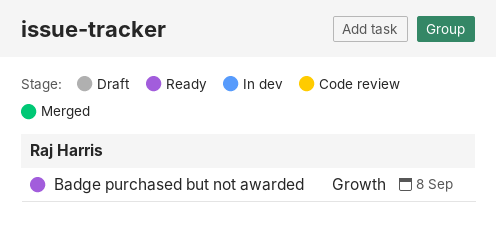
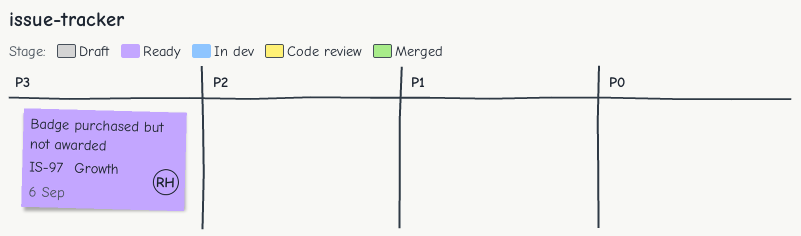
Badge purchased but not awarded, due: Sep 8 -> Sep 6

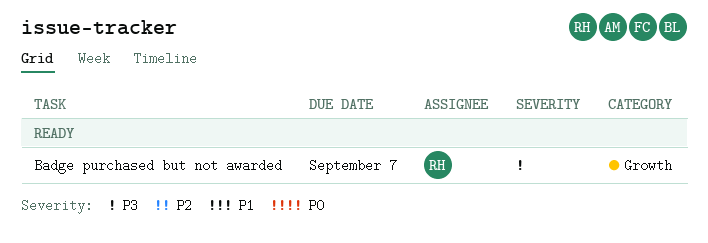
Badge purchased but not awarded, due: Sep 6 -> Sep 7

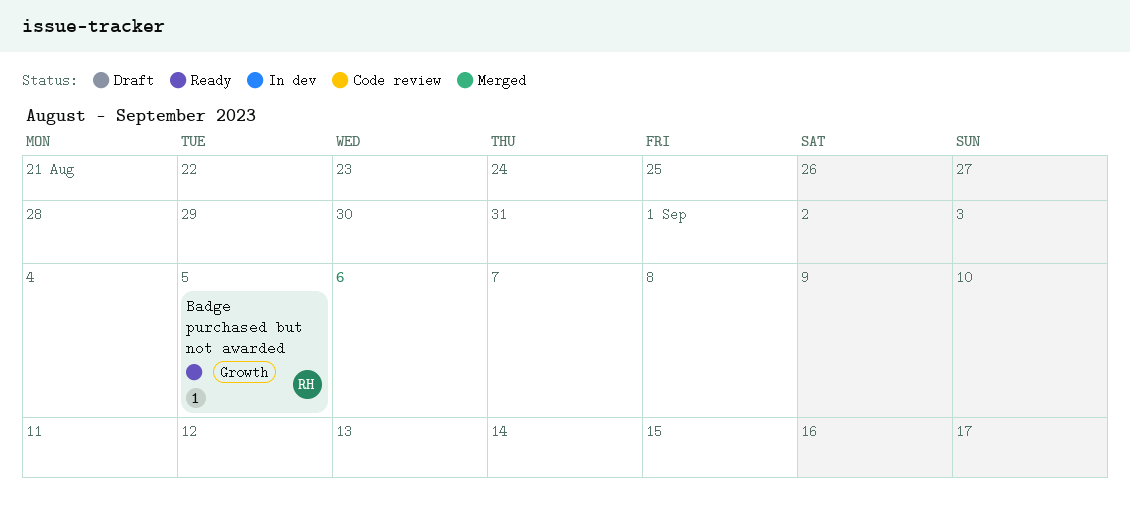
Badge purchased but not awarded, due: Sep 7 -> Sep 5

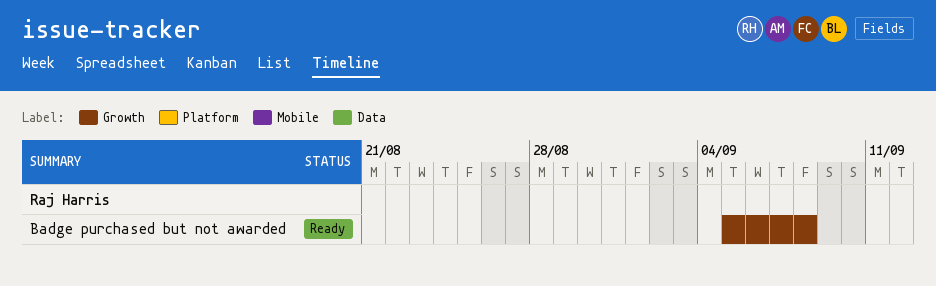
Badge purchased but not awarded, due: Sep 5 -> Sep 8

